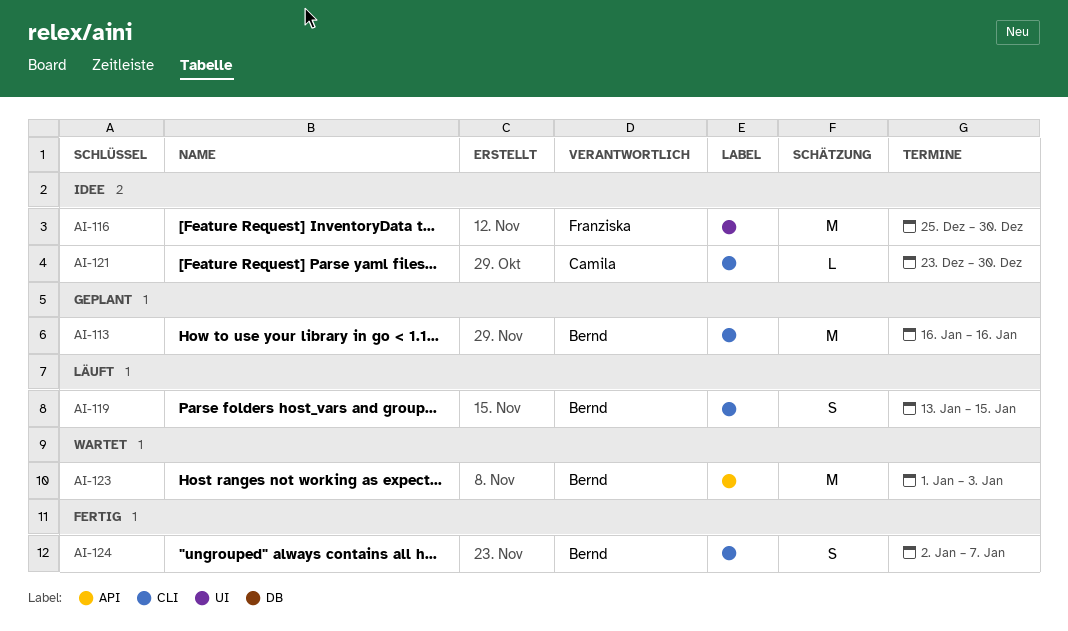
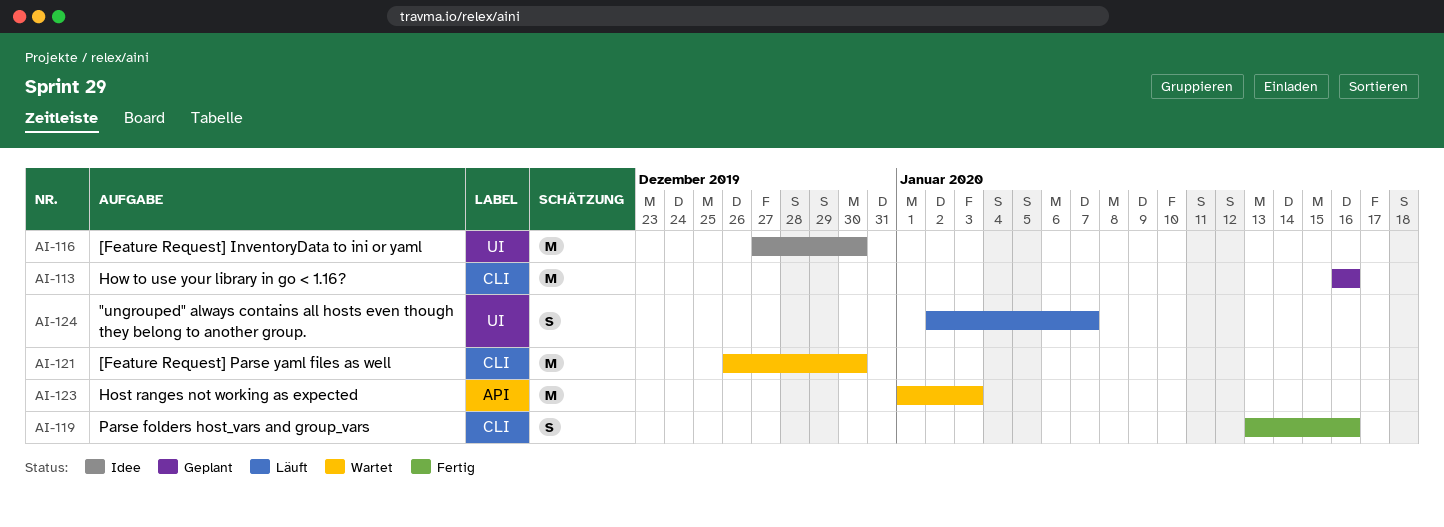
AI-116, start: Dec 25 -> Dec 27
AI-119, status: Läuft -> Fertig
AI-119, due: Jan 15 -> Jan 16
AI-121, status: Idee -> Wartet
AI-121, estimate: L -> M
AI-121, start: Dec 23 -> Dec 26
AI-124, status: Fertig -> Läuft
AI-124, label: CLI -> UI

